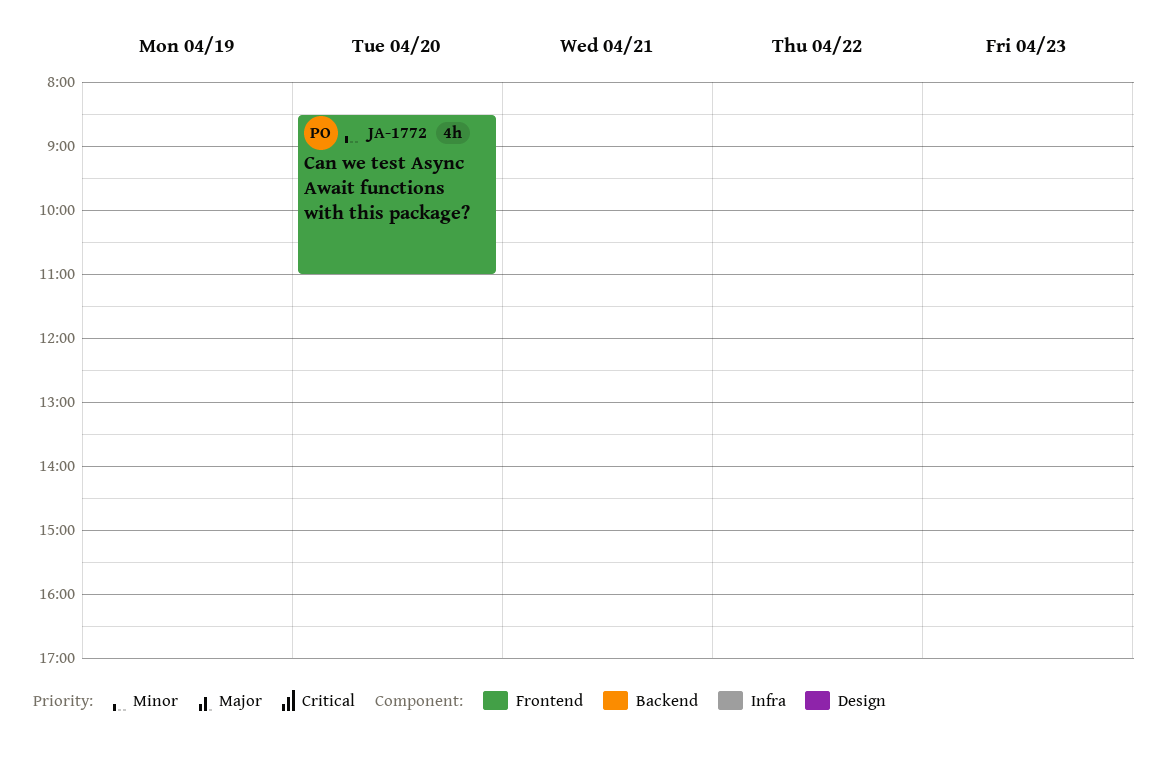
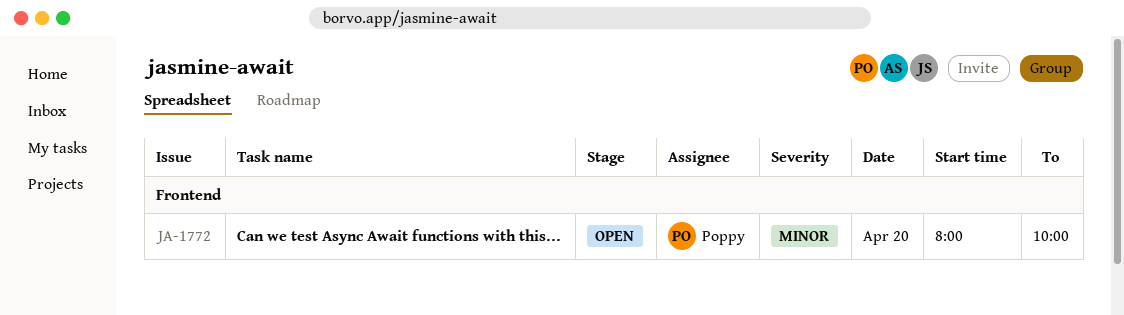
JA-1772, begins: 08:30 -> 08:00
JA-1772, ends: 11:00 -> 10:00

